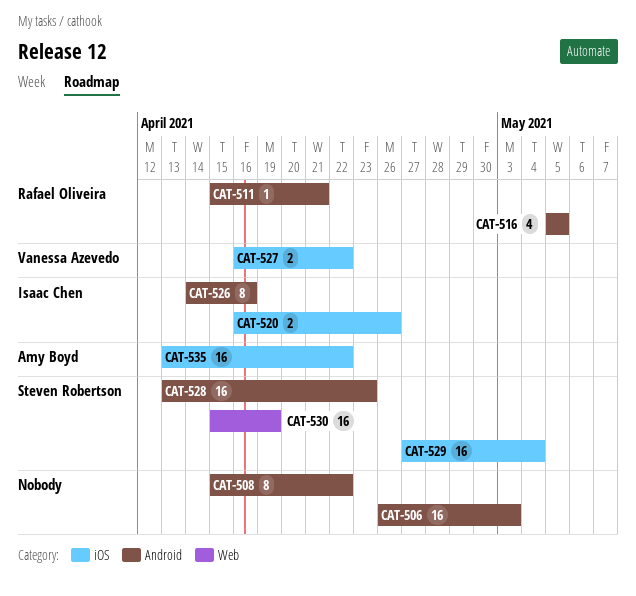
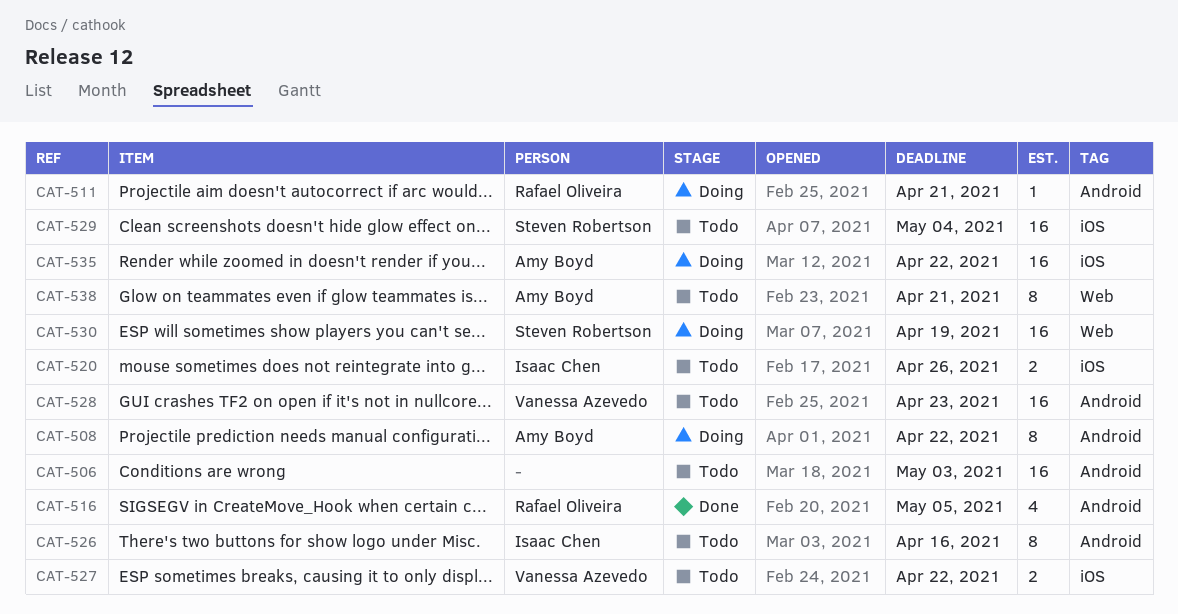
CAT-508, owner: none -> Amy Boyd
CAT-528, owner: Steven Robertson -> Vanessa Azevedo
CAT-538: none -> present

